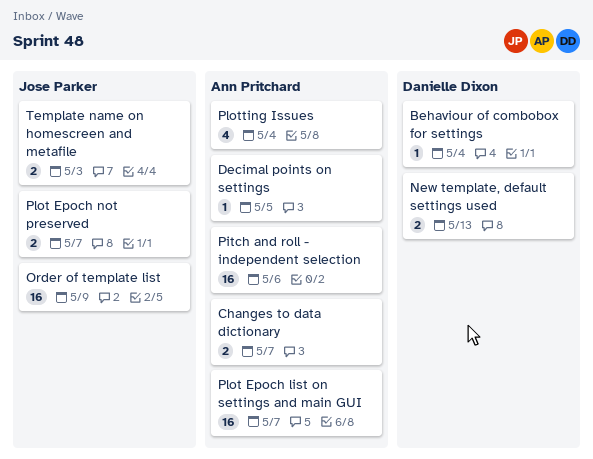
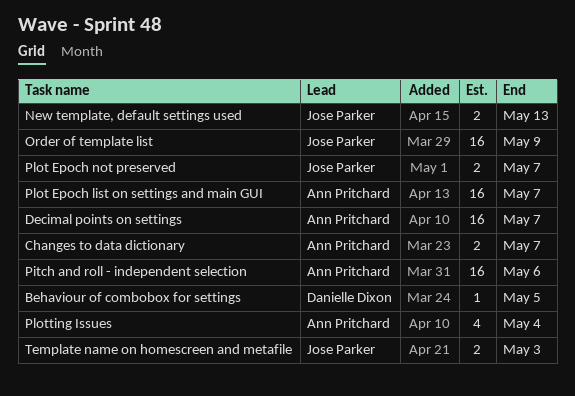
Behaviour of combobox for settings, due: May 4 -> May 5
Decimal points on settings, estimate: 1 -> 16
Decimal points on settings, due: May 5 -> May 7
New template, default settings used, owner: Danielle Dixon -> Jose Parker

